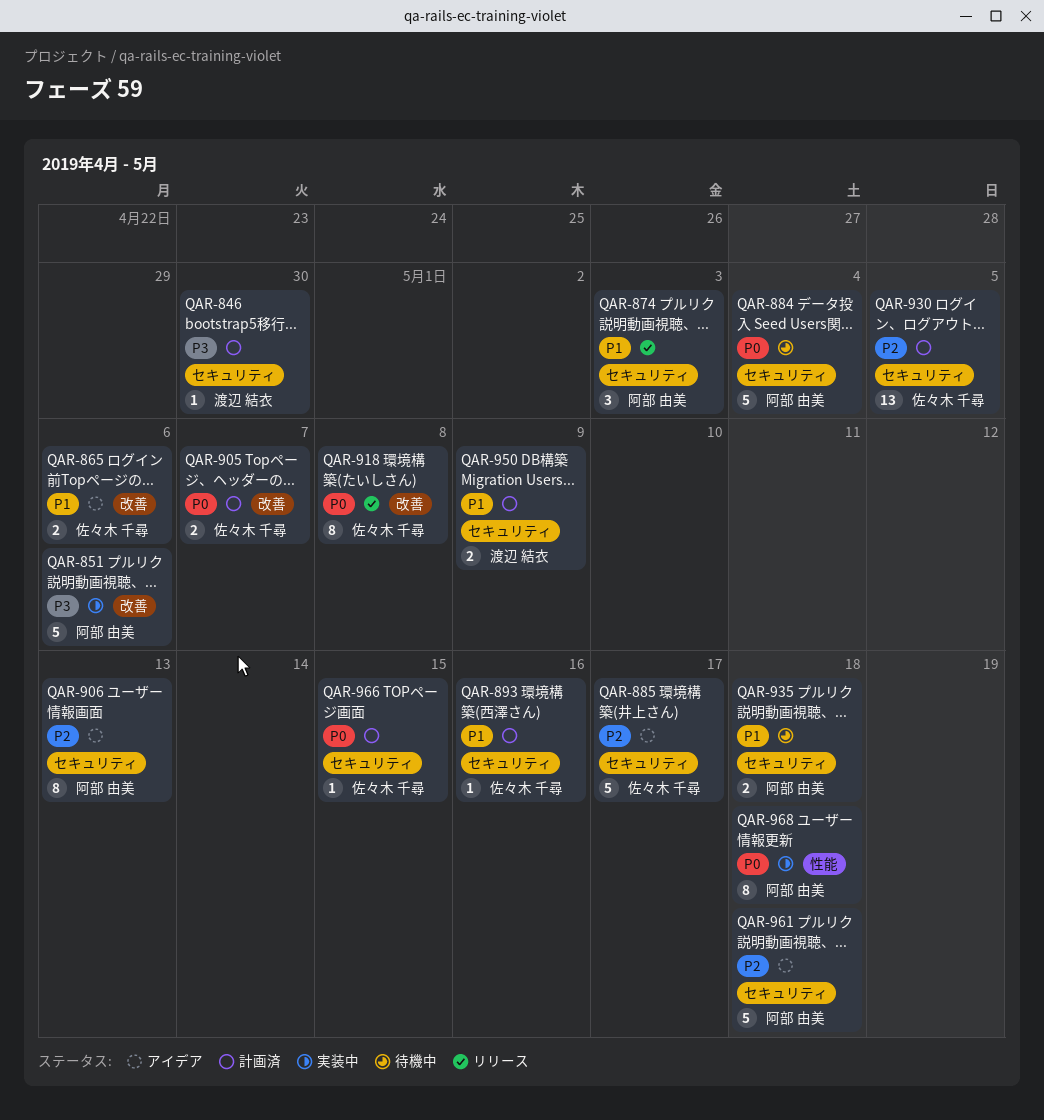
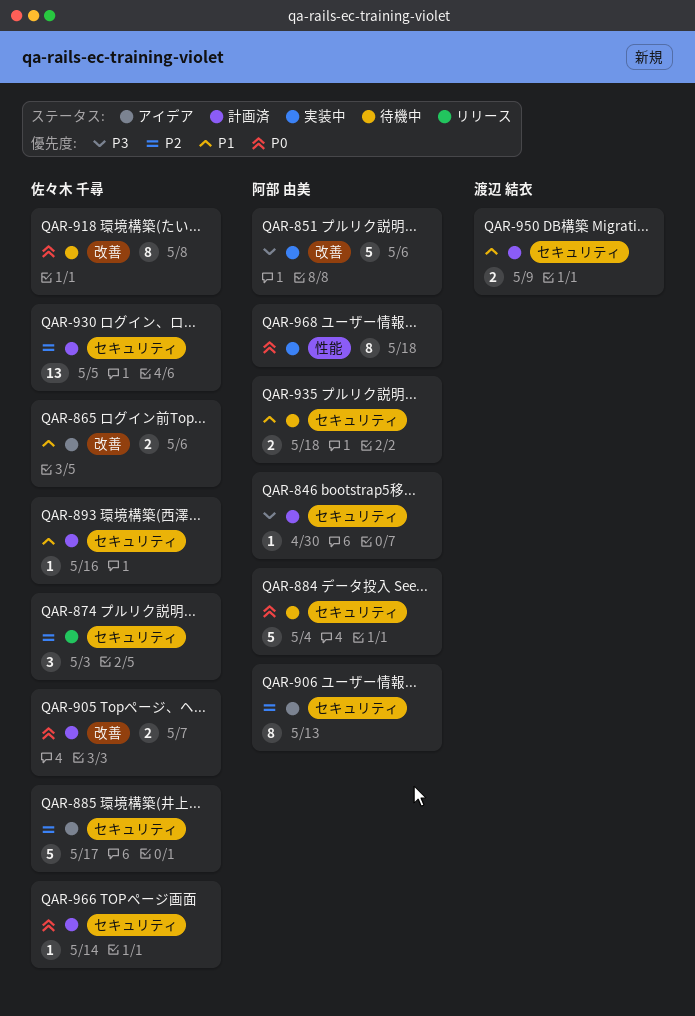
QAR-846, owner: 渡辺 結衣 -> 阿部 由美
QAR-874, owner: 阿部 由美 -> 佐々木 千尋
QAR-874, priority: P1 -> P2
QAR-918, status: リリース -> 待機中
QAR-961: present -> none
QAR-966, due: May 15 -> May 14

